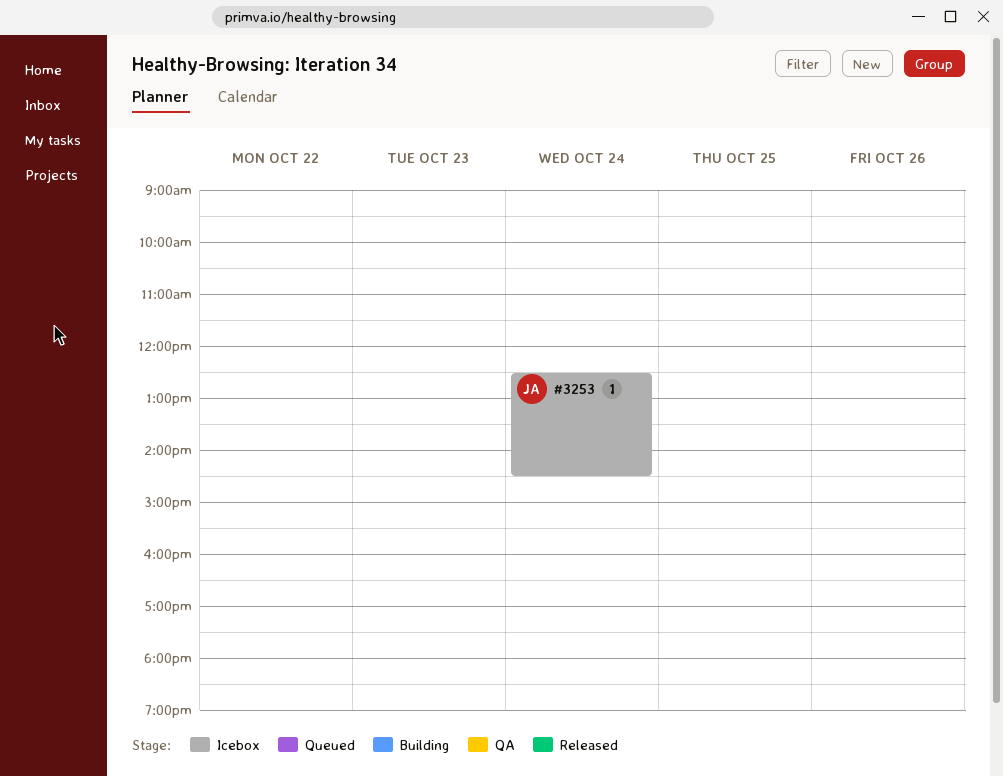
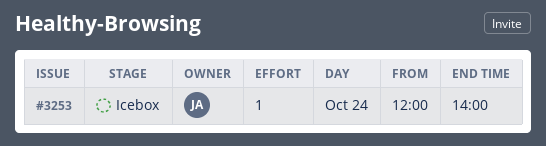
#3253, begins: 12:30 -> 12:00
#3253, ends: 14:30 -> 14:00

